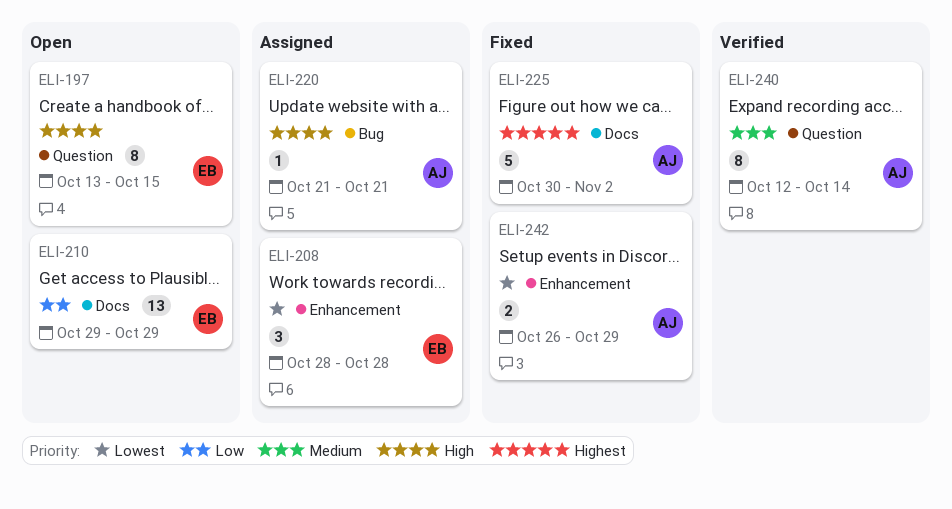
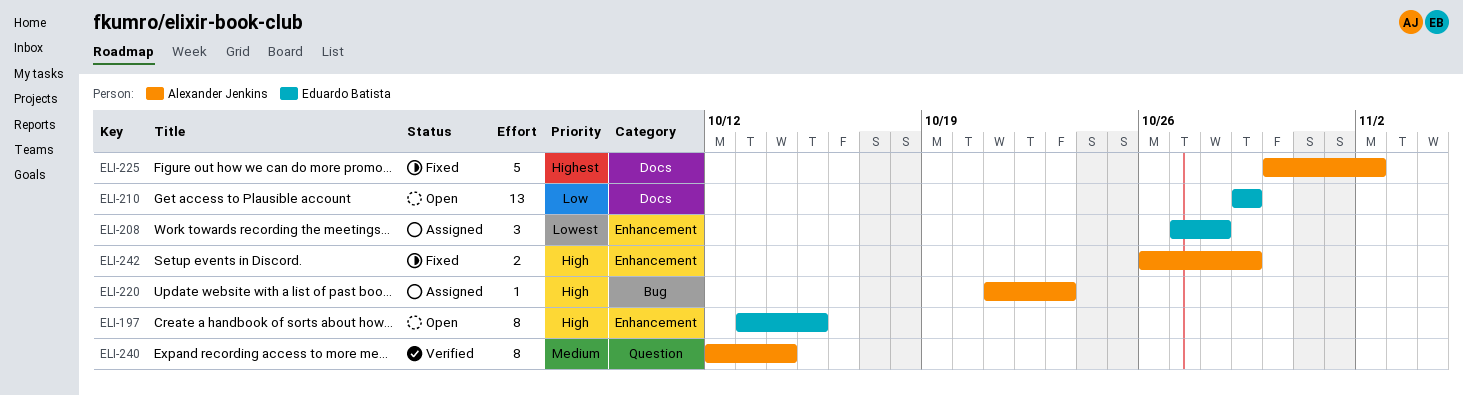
ELI-197, label: Question -> Enhancement
ELI-208, start: Oct 28 -> Oct 27
ELI-220, due: Oct 21 -> Oct 23
ELI-242, priority: Lowest -> High

